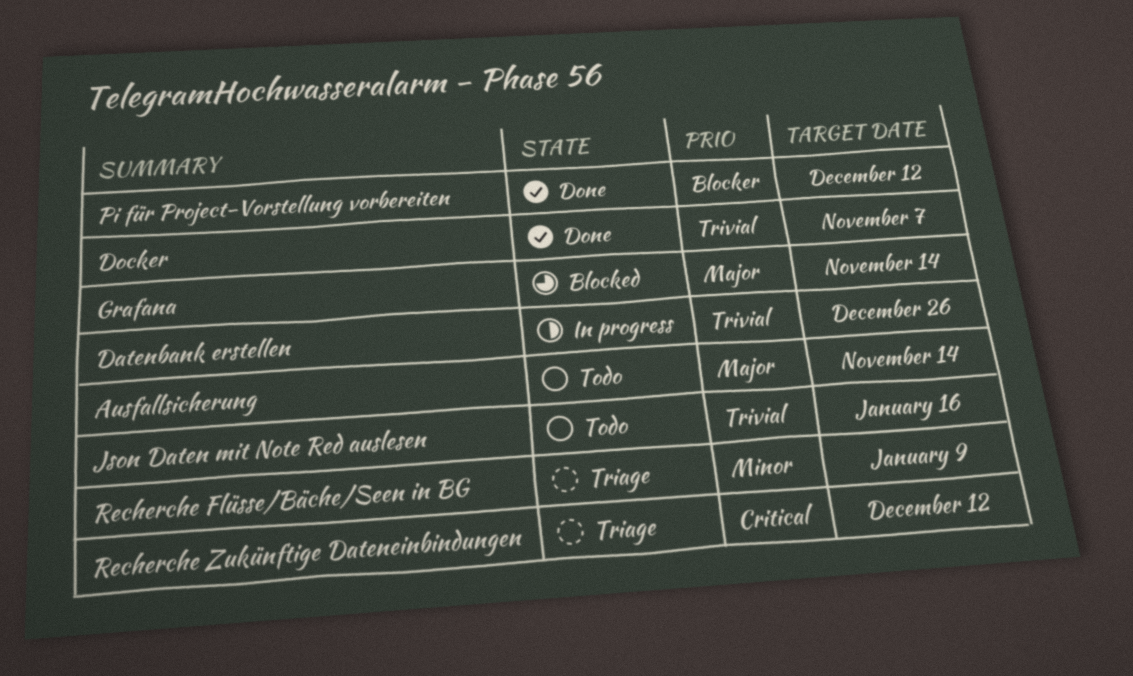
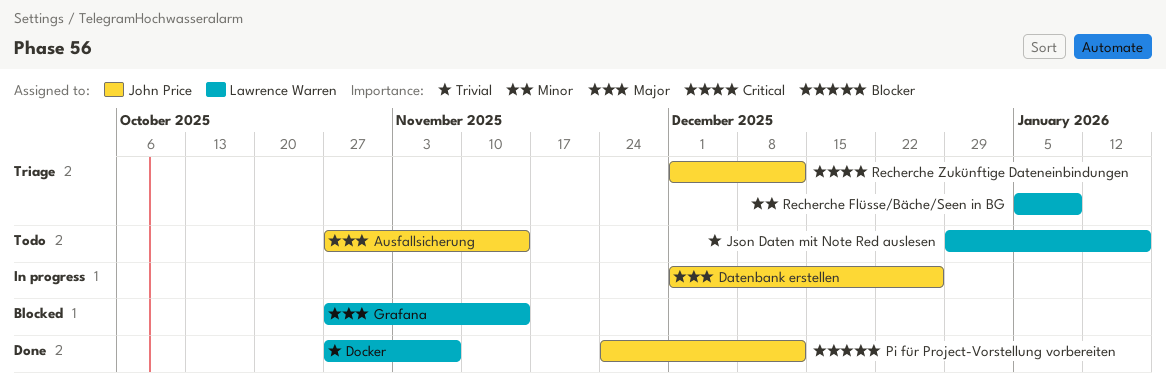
Datenbank erstellen, priority: Trivial -> Major

